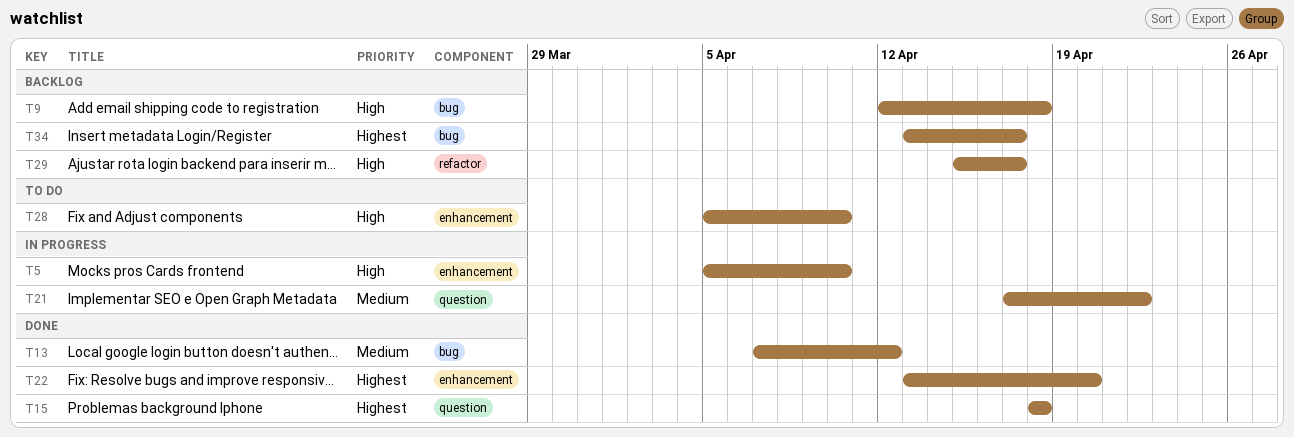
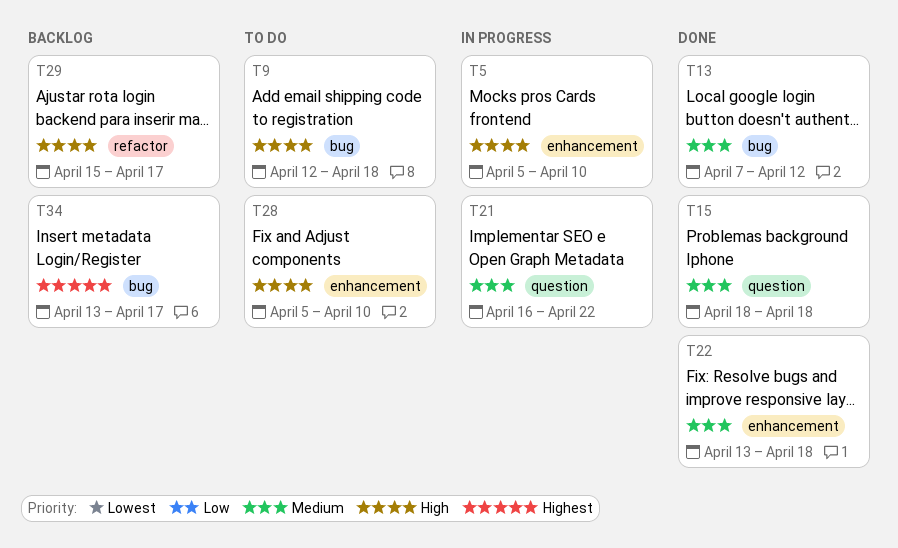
T9, status: Backlog -> To do
T15, priority: Highest -> Medium
T21, start: Apr 17 -> Apr 16
T22, priority: Highest -> Medium
T22, due: Apr 20 -> Apr 18

